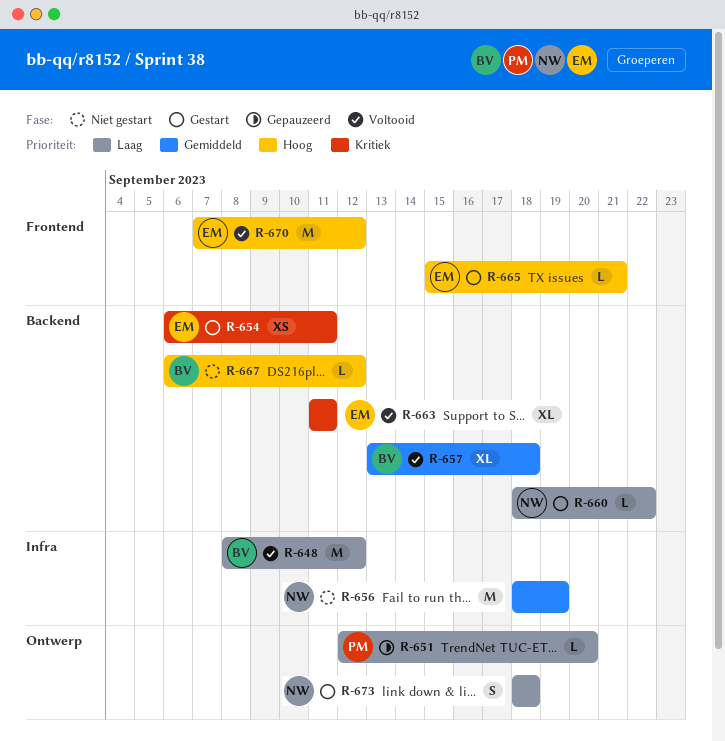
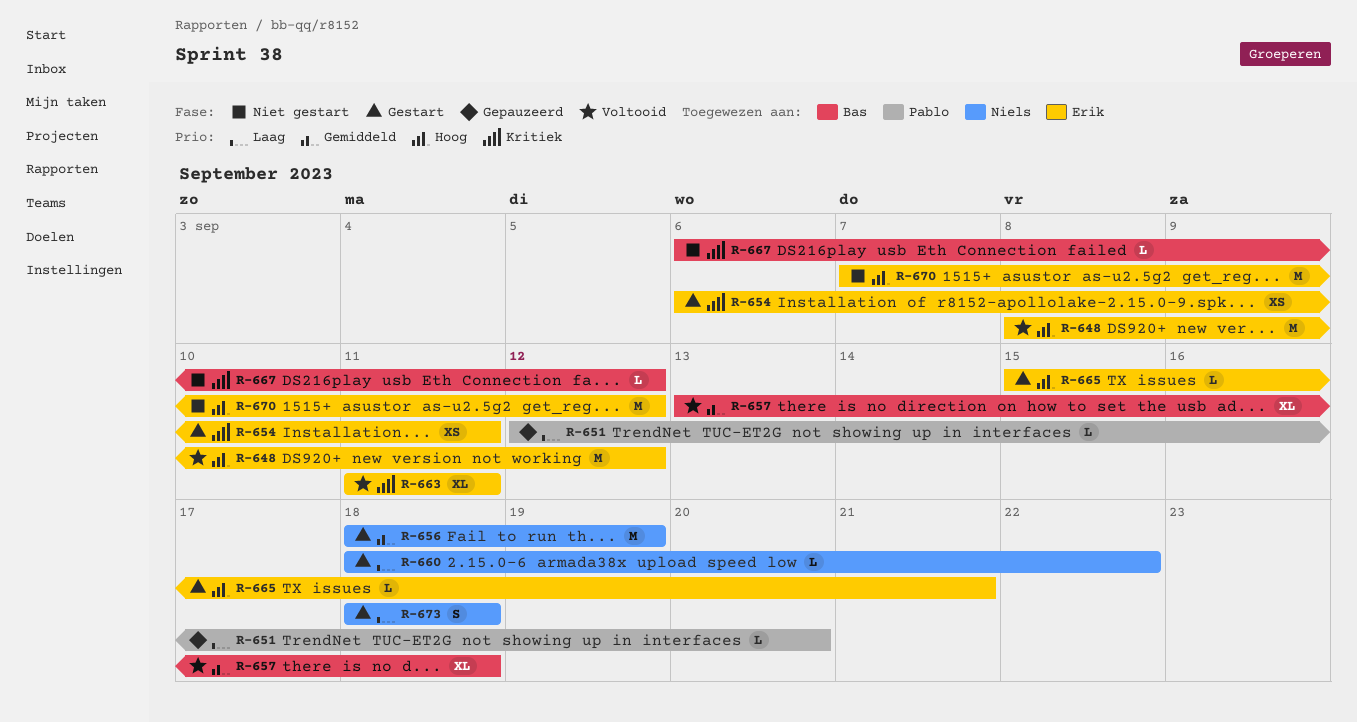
R-648, owner: Bas -> Erik
R-648, priority: Laag -> Hoog
R-656, status: Niet gestart -> Gestart
R-667, priority: Hoog -> Kritiek
R-670, status: Voltooid -> Niet gestart

